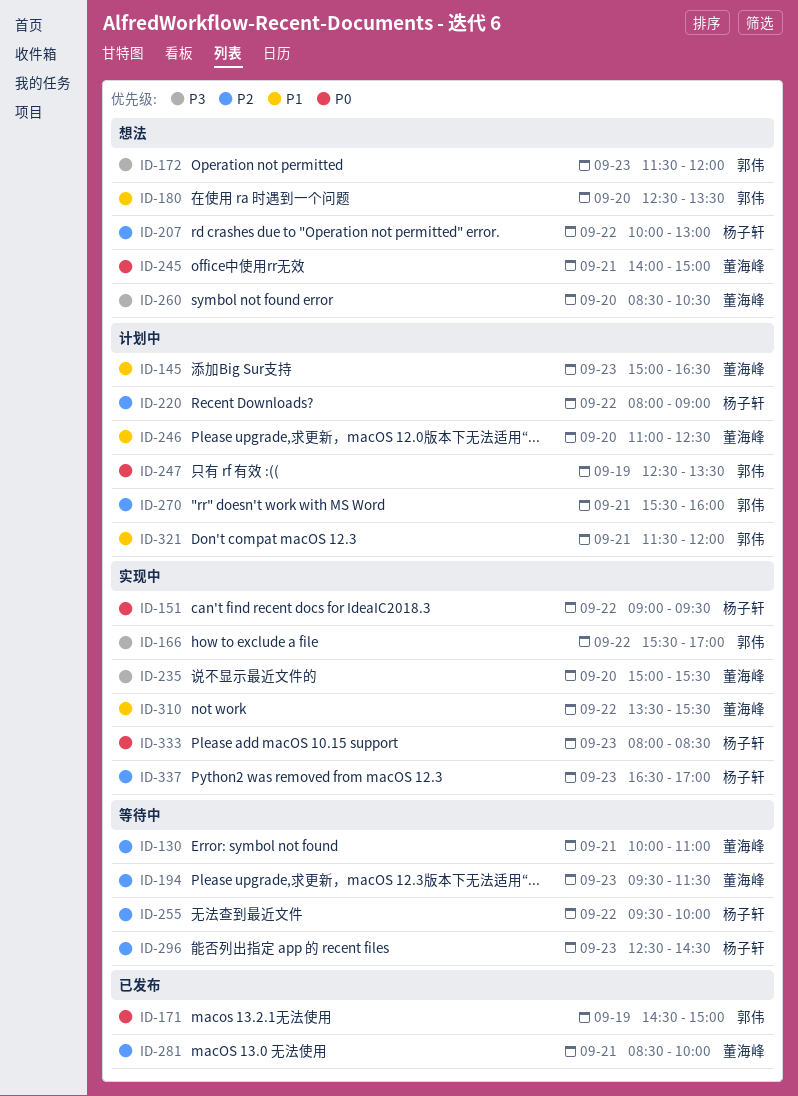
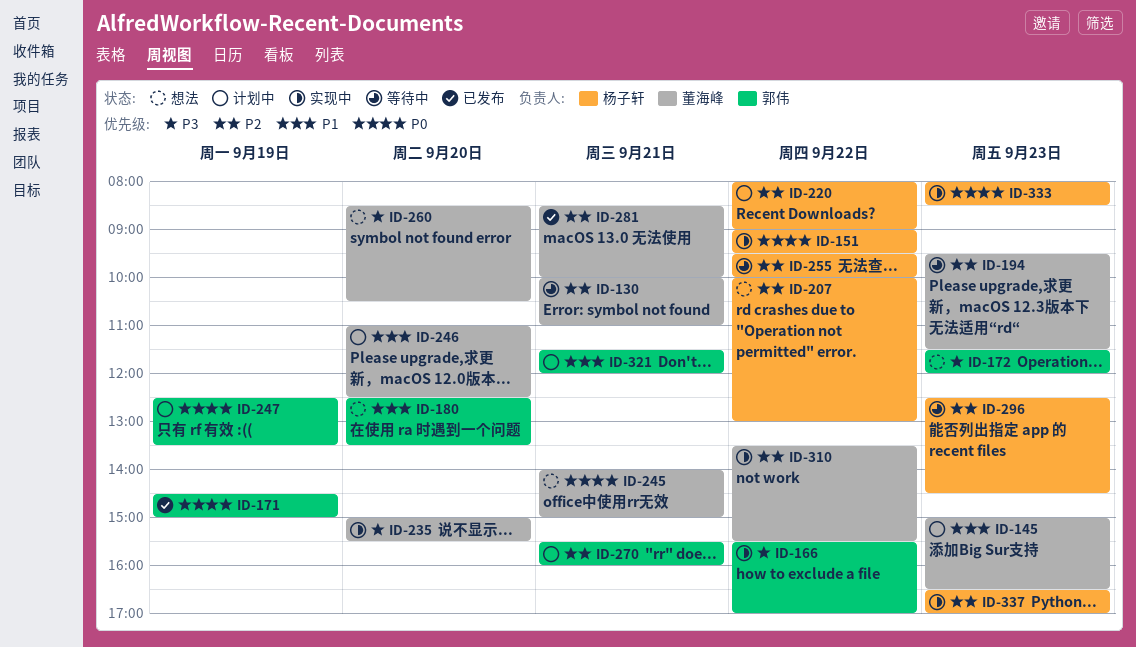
ID-310, priority: P1 -> P2

